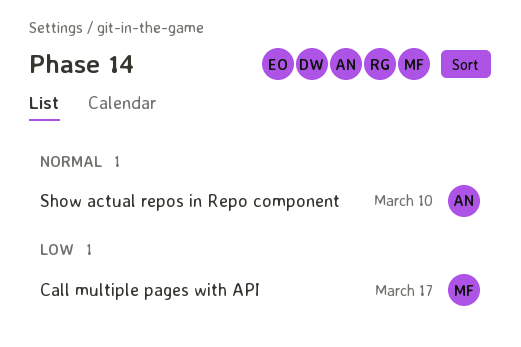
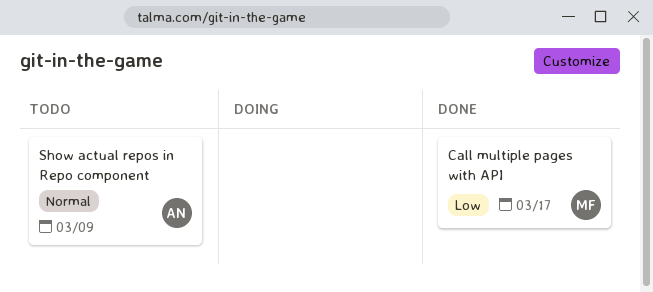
Show actual repos in Repo component, due: Mar 10 -> Mar 9

